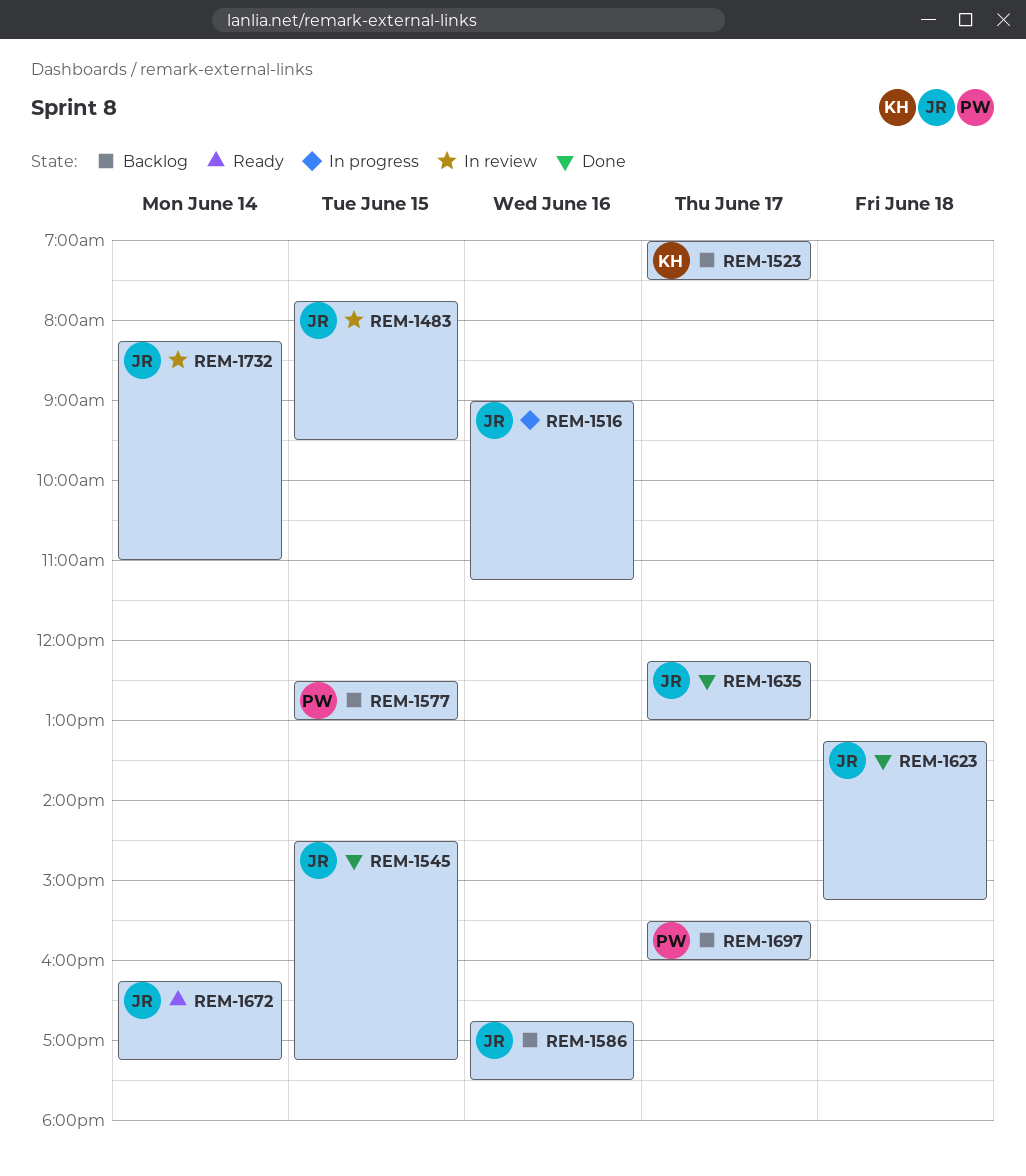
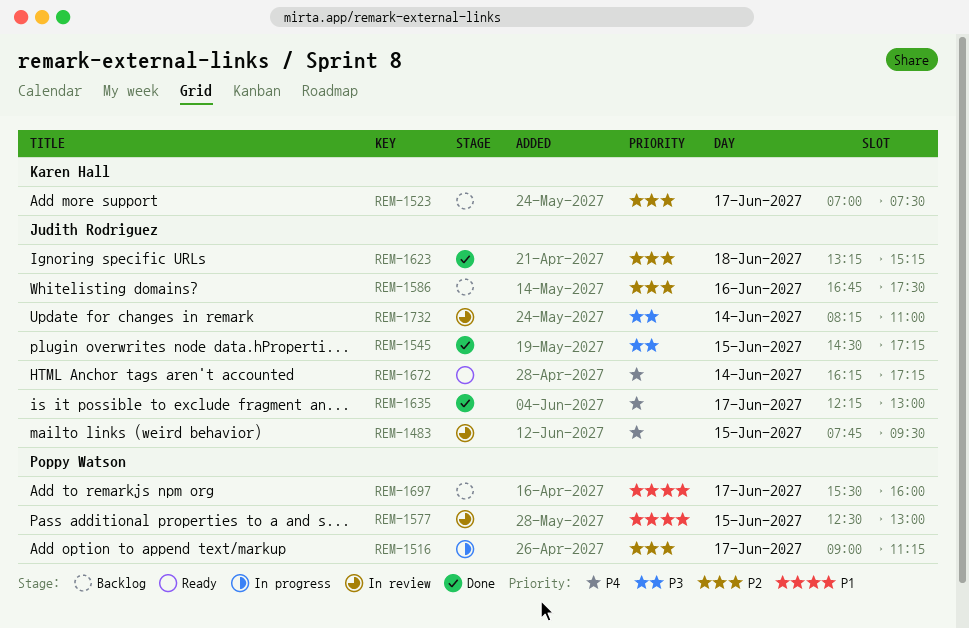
REM-1516, owner: Judith Rodriguez -> Poppy Watson
REM-1516, day: Jun 16 -> Jun 17
REM-1577, status: Backlog -> In review

